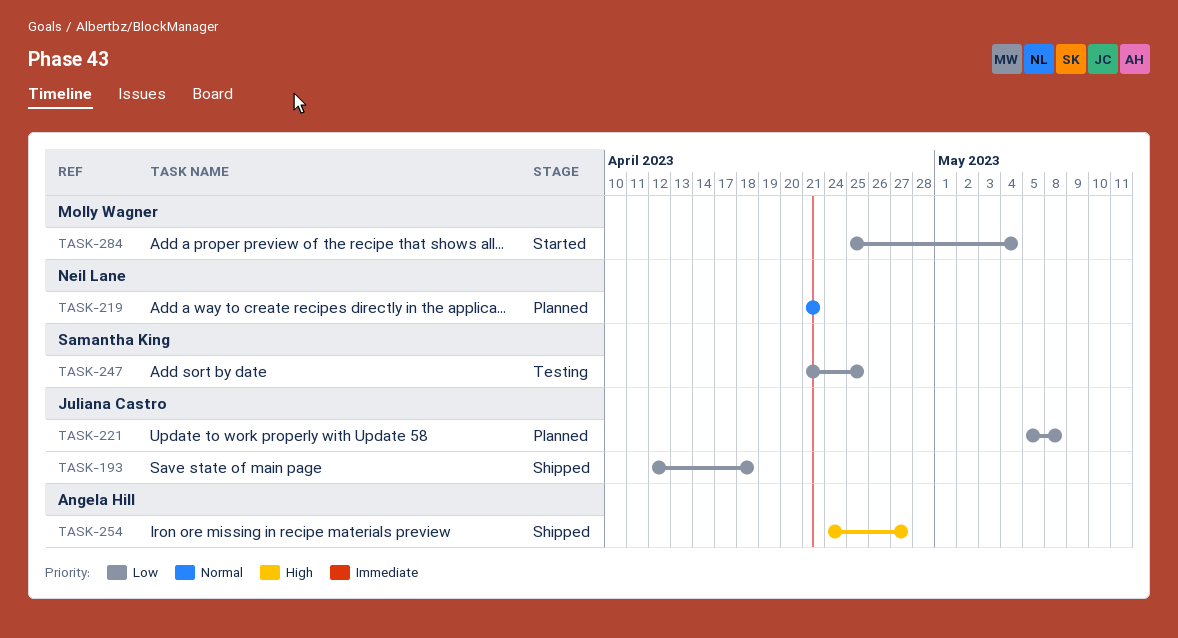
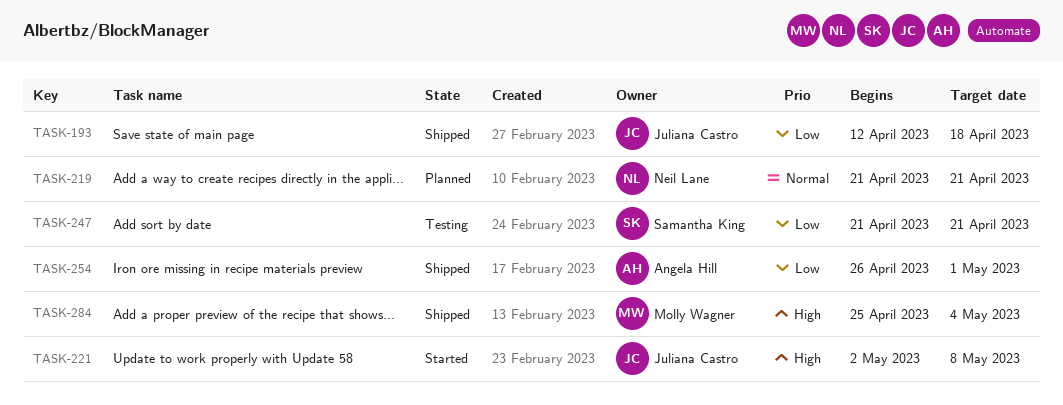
TASK-221, status: Planned -> Started
TASK-221, priority: Low -> High
TASK-221, start: May 5 -> May 2
TASK-247, due: Apr 25 -> Apr 21
TASK-254, priority: High -> Low
TASK-254, start: Apr 24 -> Apr 26
TASK-254, due: Apr 27 -> May 1
TASK-284, status: Started -> Shipped
TASK-284, priority: Low -> High

